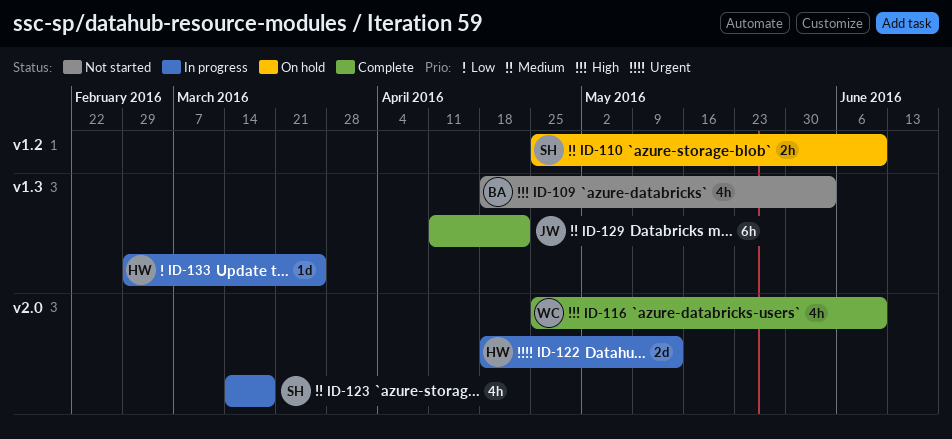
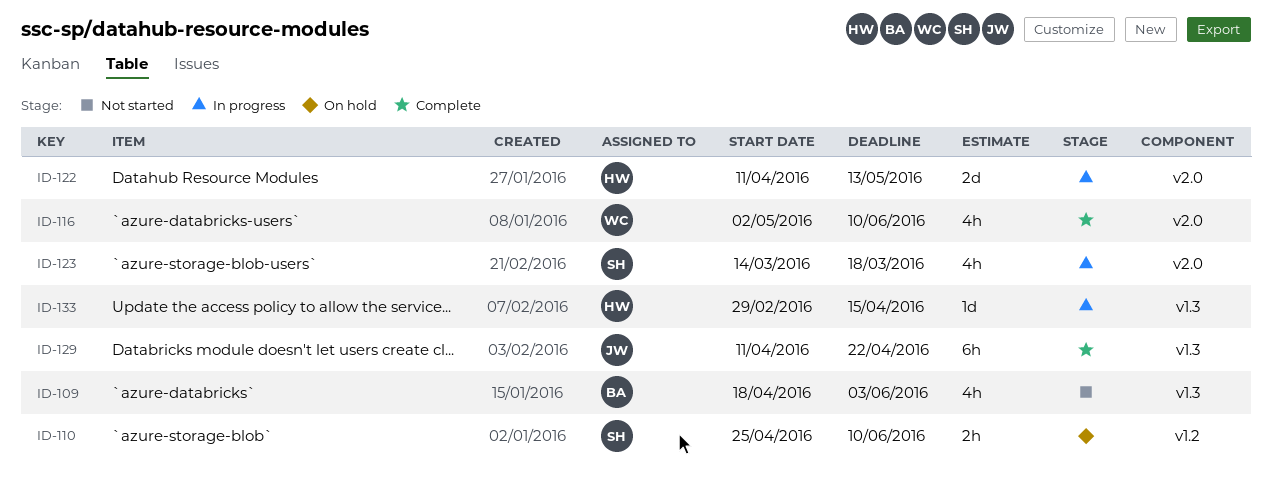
ID-116, start: Apr 25 -> May 2
ID-122, start: Apr 18 -> Apr 11
ID-133, due: Mar 25 -> Apr 15

